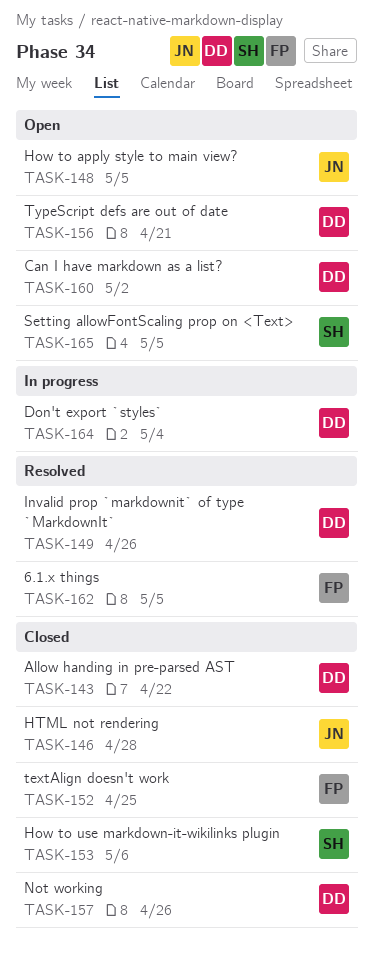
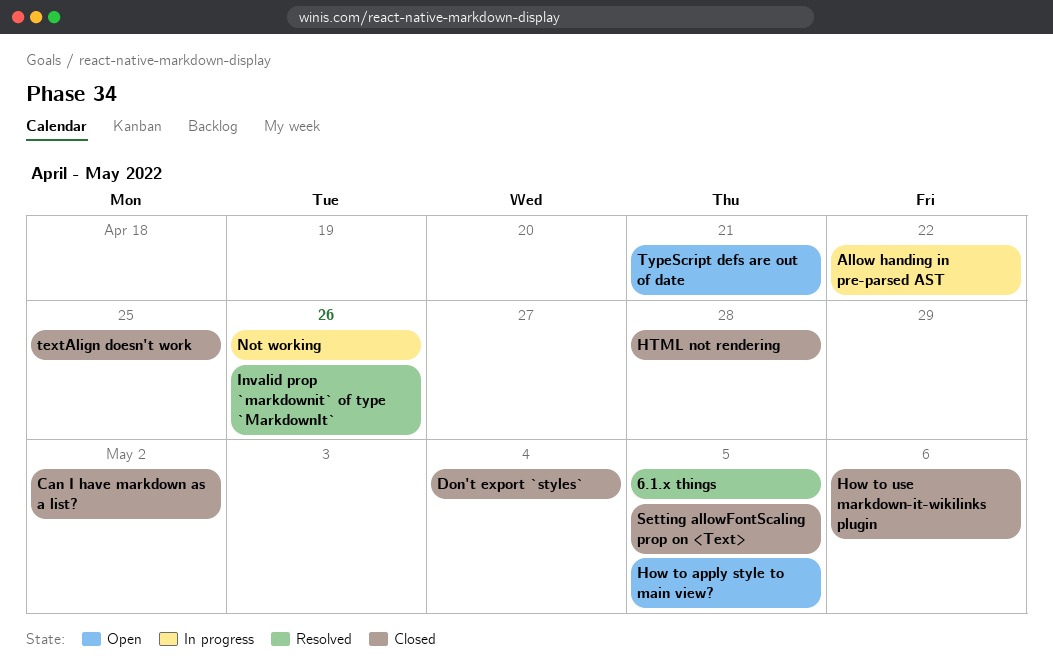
Allow handing in pre-parsed AST, status: Closed -> In progress
Can I have markdown as a list?, status: Open -> Closed
Don't export `styles`, status: In progress -> Closed
Not working, status: Closed -> In progress
Setting allowFontScaling prop on <Text>, status: Open -> Closed

